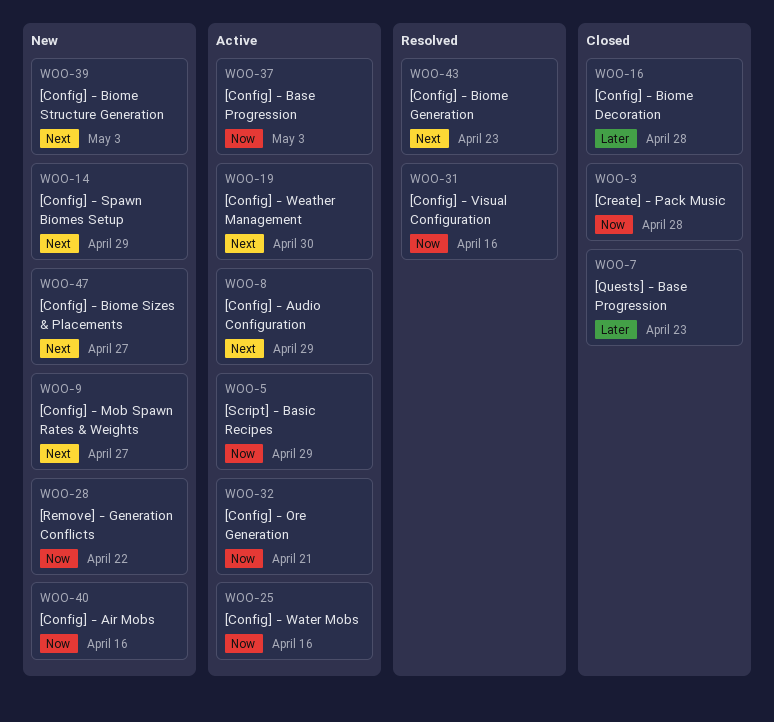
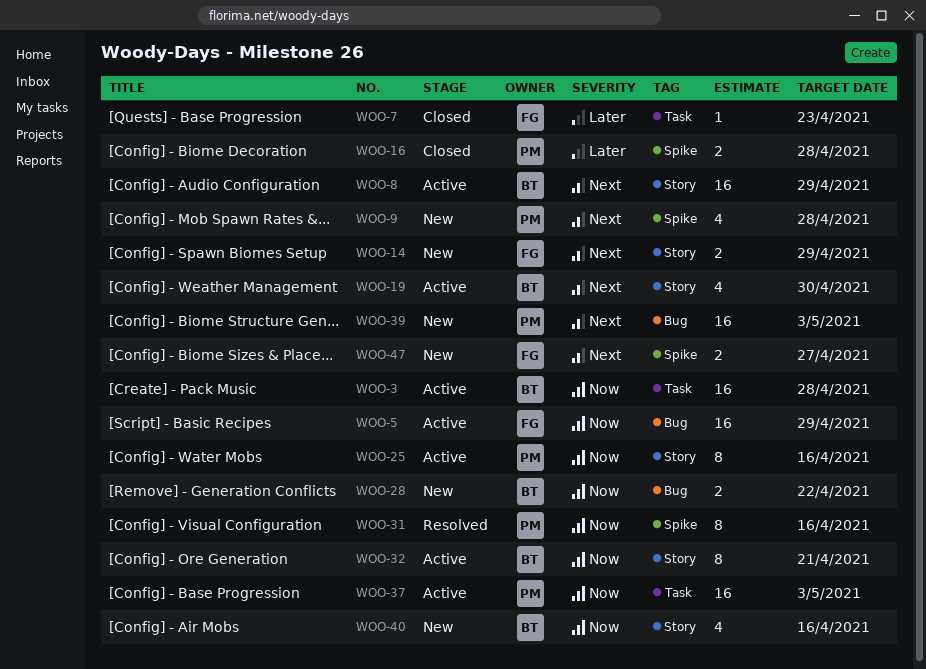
WOO-3, status: Closed -> Active
WOO-9, due: Apr 27 -> Apr 28
WOO-43: present -> none

